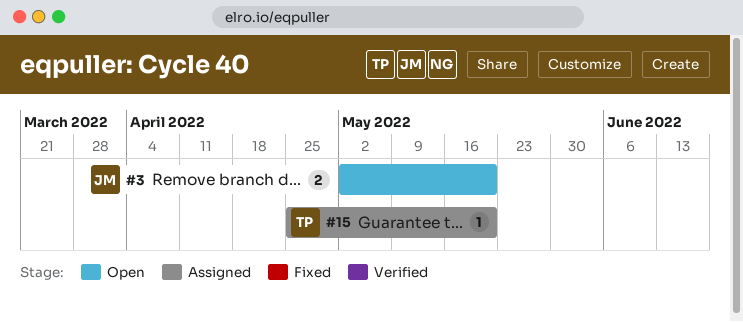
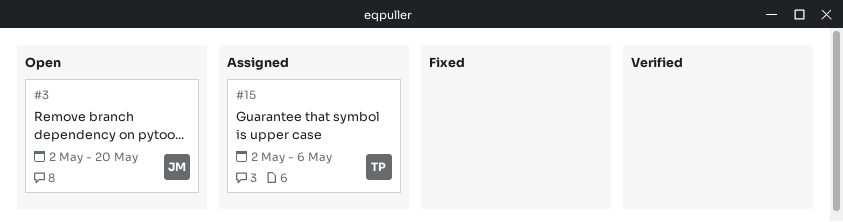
#15, start: Apr 25 -> May 2
#15, due: May 20 -> May 6

